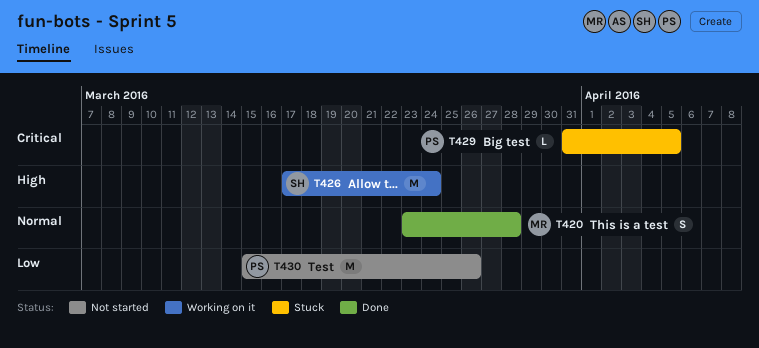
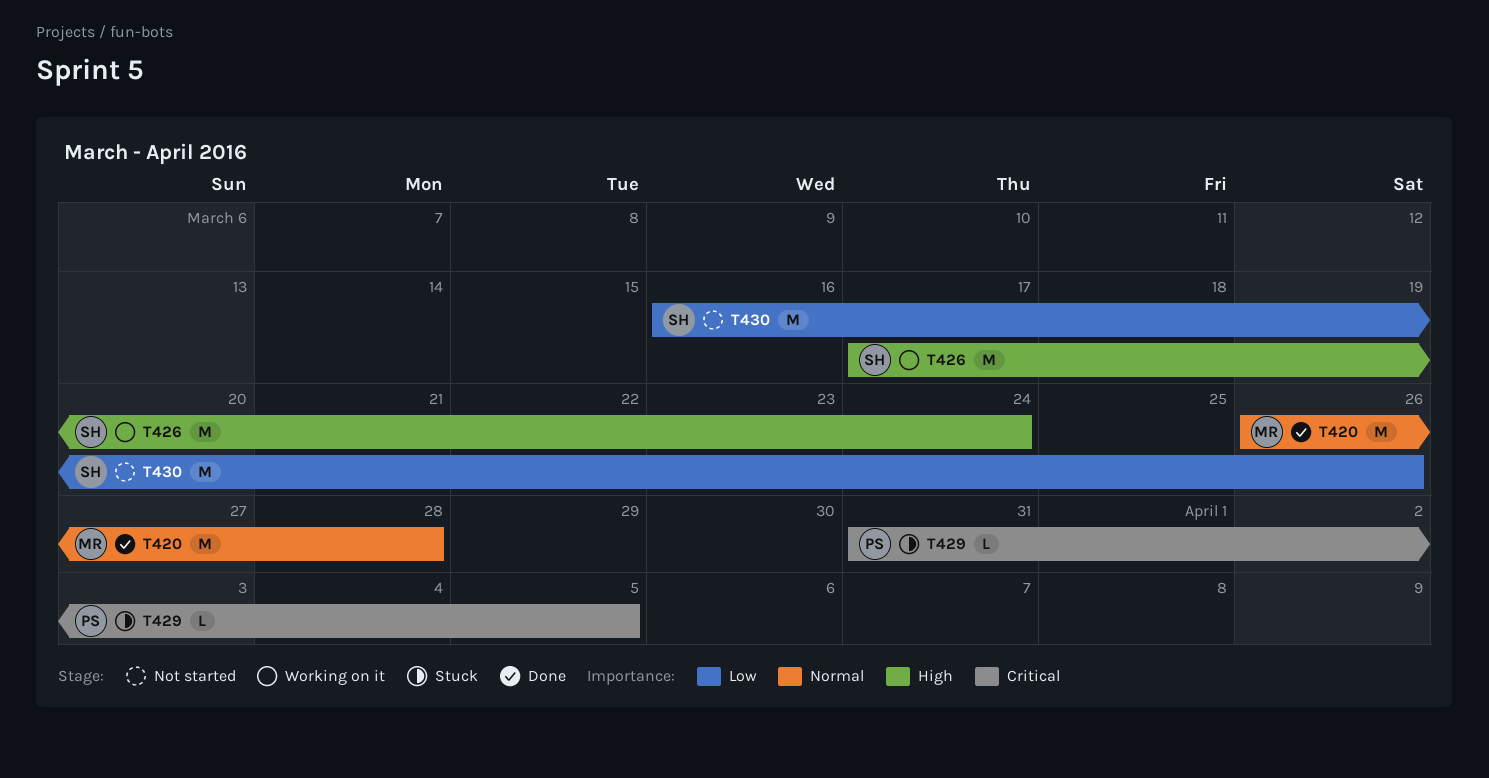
T420, estimate: S -> M
T420, start: Mar 23 -> Mar 26
T430, owner: PS -> SH
T430, start: Mar 15 -> Mar 16

